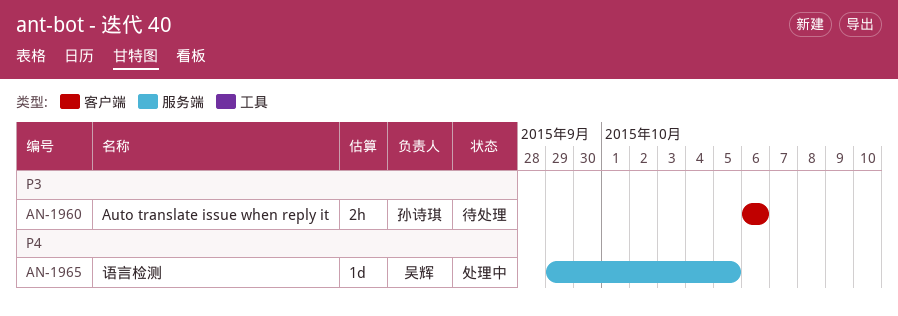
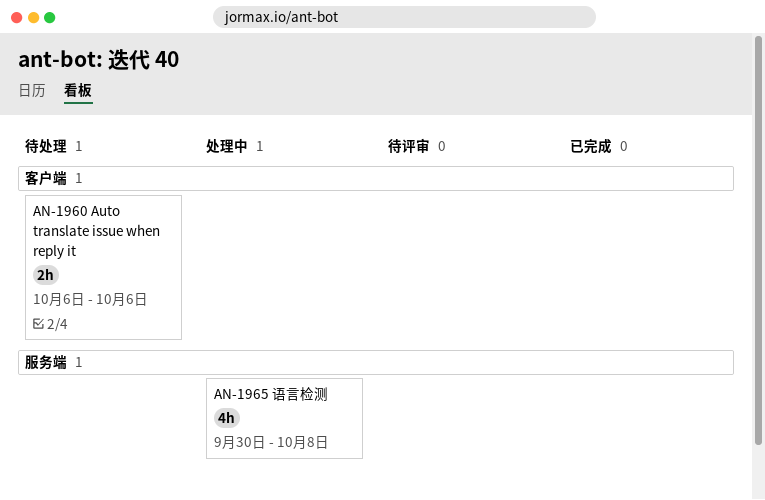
AN-1965, estimate: 1d -> 4h
AN-1965, start: Sep 29 -> Sep 30
AN-1965, due: Oct 5 -> Oct 8

